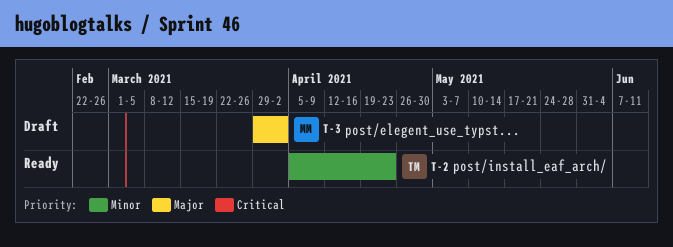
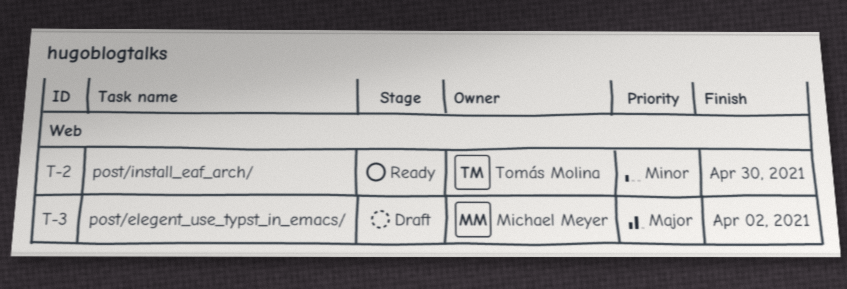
T-2, due: Apr 23 -> Apr 30

